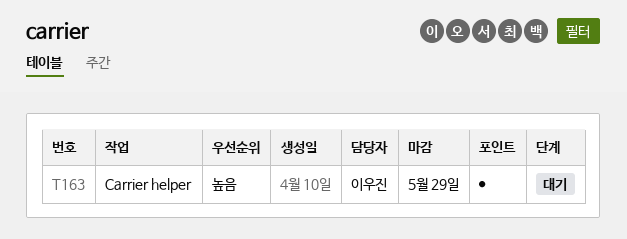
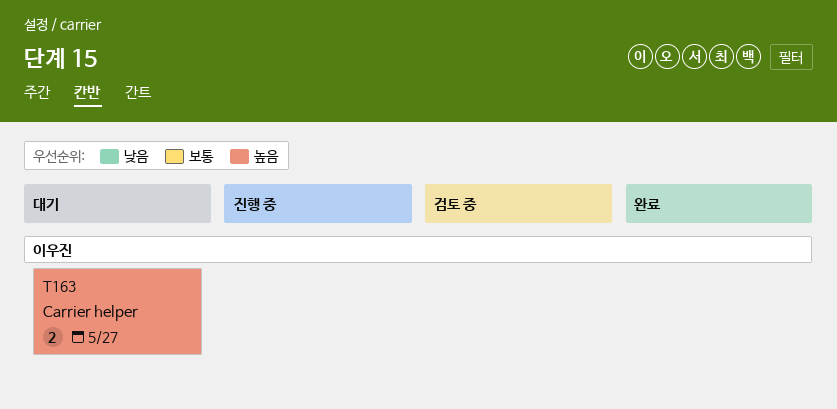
T163, estimate: 1 -> 2
T163, due: May 29 -> May 27

